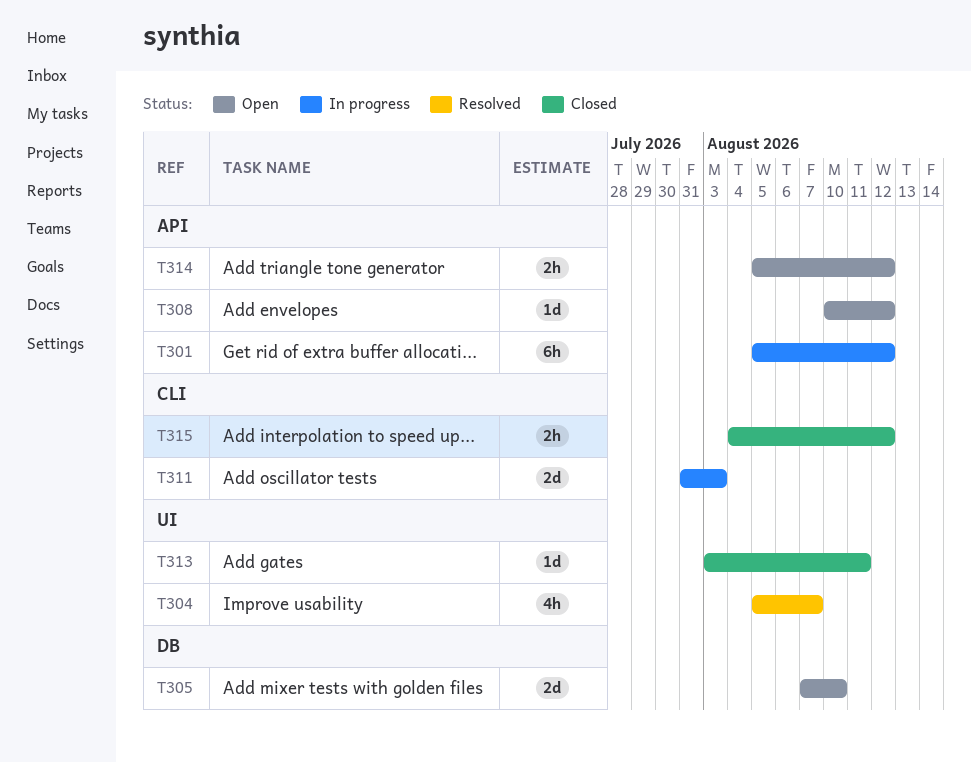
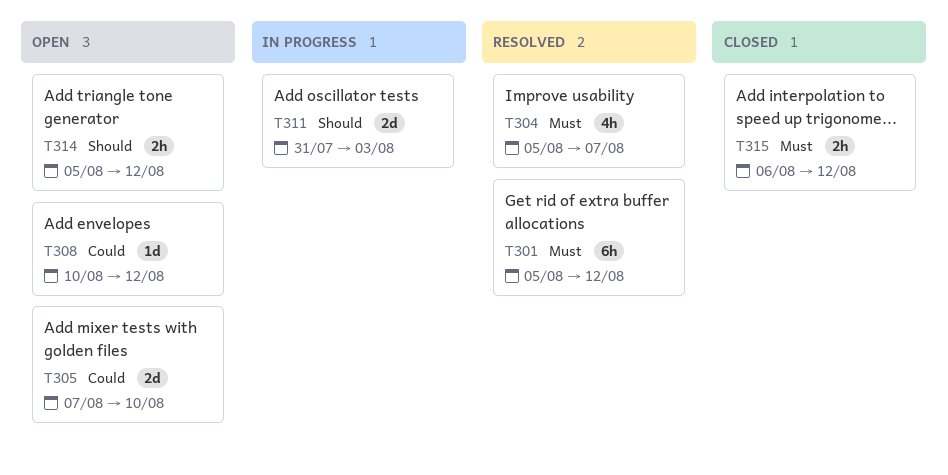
T301, status: In progress -> Resolved
T313: present -> none
T315, start: Aug 4 -> Aug 6

